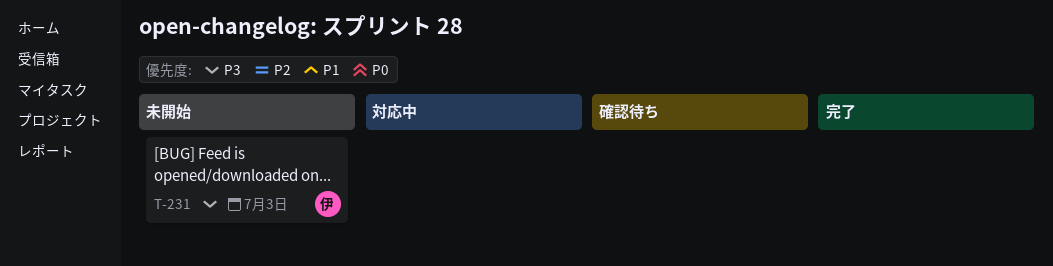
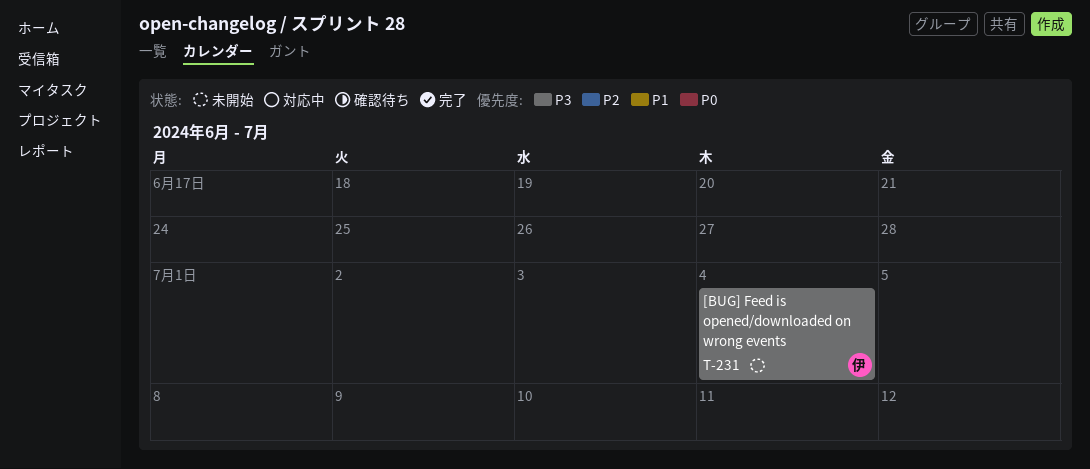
T-231, due: Jul 3 -> Jul 4

